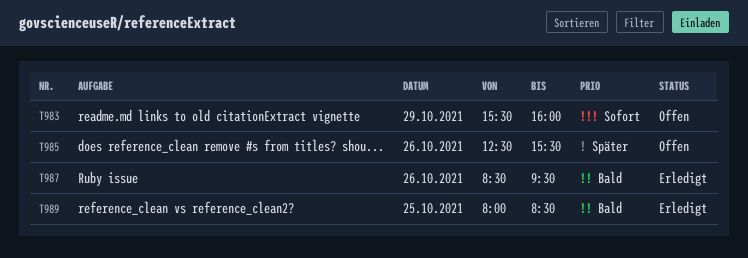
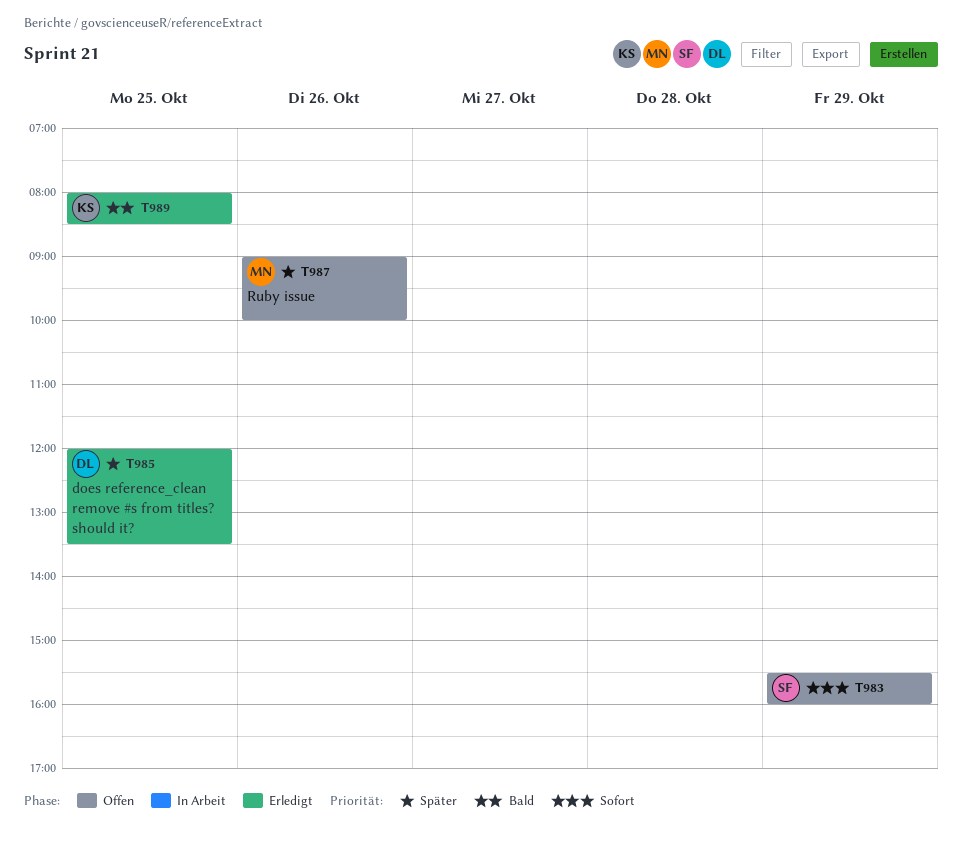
T985, status: Offen -> Erledigt
T985, day: Oct 26 -> Oct 25
T985, begins: 12:30 -> 12:00
T985, ends: 15:30 -> 13:30
T987, status: Erledigt -> Offen
T987, priority: Bald -> Später
T987, begins: 08:30 -> 09:00
T987, ends: 09:30 -> 10:00

